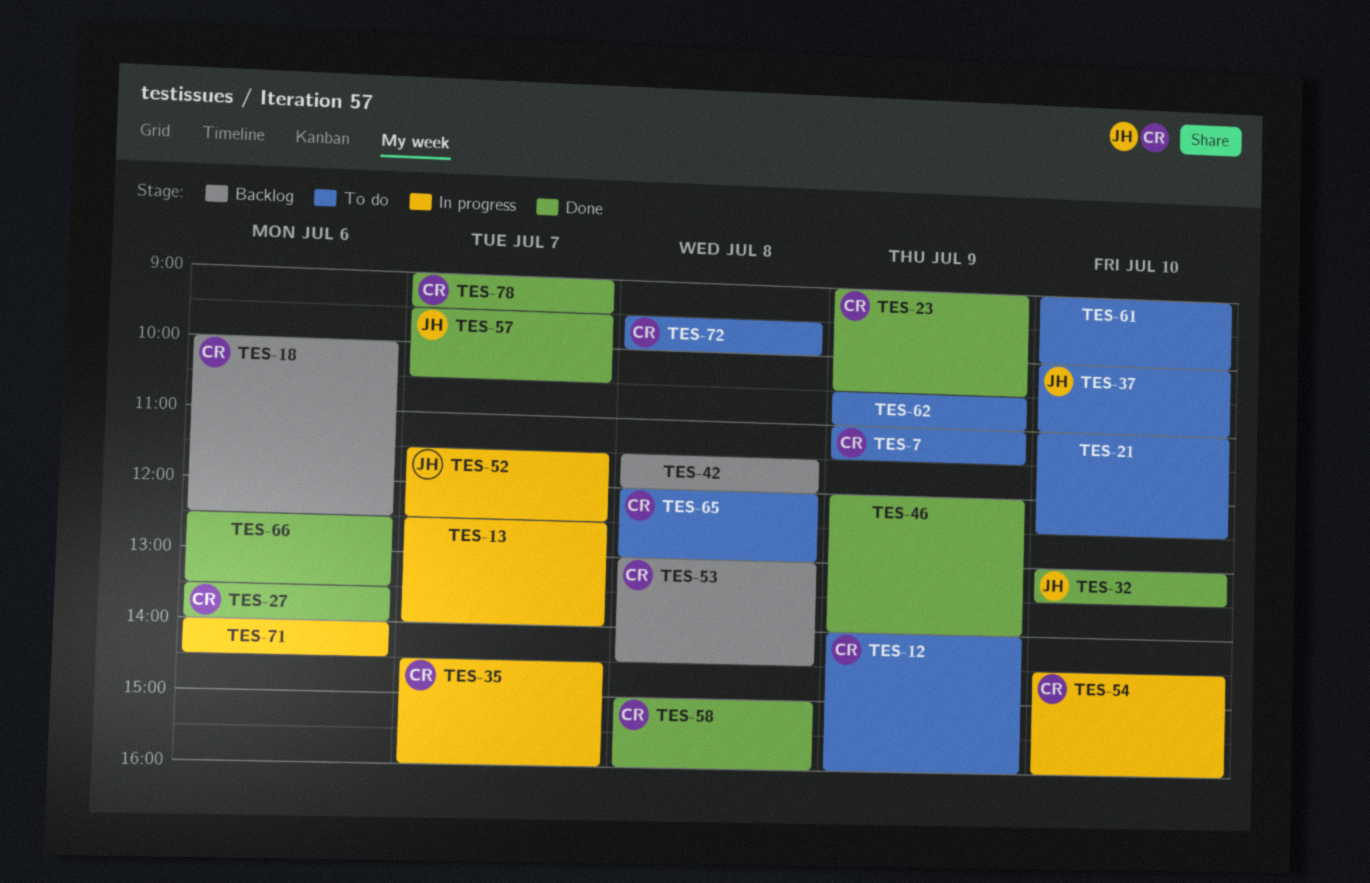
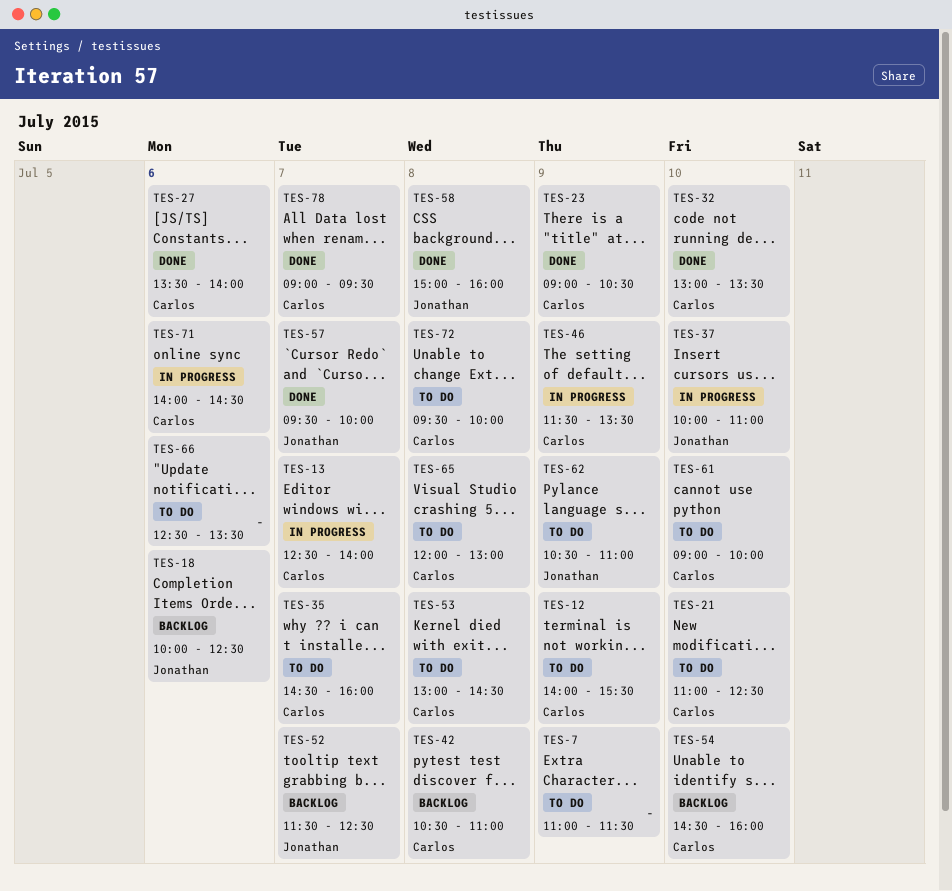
TES-7, owner: Carlos -> none
TES-12, ends: 16:00 -> 15:30
TES-13, owner: none -> Carlos
TES-18, owner: Carlos -> Jonathan
TES-21, owner: none -> Carlos
TES-32, owner: Jonathan -> Carlos
TES-35, status: In progress -> To do
TES-37, status: To do -> In progress
TES-42, owner: none -> Carlos
TES-42, begins: 11:30 -> 10:30
TES-42, ends: 12:00 -> 11:00
TES-46, status: Done -> In progress
TES-46, owner: none -> Carlos
TES-46, begins: 12:00 -> 11:30
TES-46, ends: 14:00 -> 13:30
TES-52, status: In progress -> Backlog
TES-53, status: Backlog -> To do
TES-54, status: In progress -> Backlog
TES-57, ends: 10:30 -> 10:00
TES-58, owner: Carlos -> Jonathan
TES-61, owner: none -> Carlos
TES-62, owner: none -> Jonathan
TES-66, status: Done -> To do
TES-71, owner: none -> Carlos

